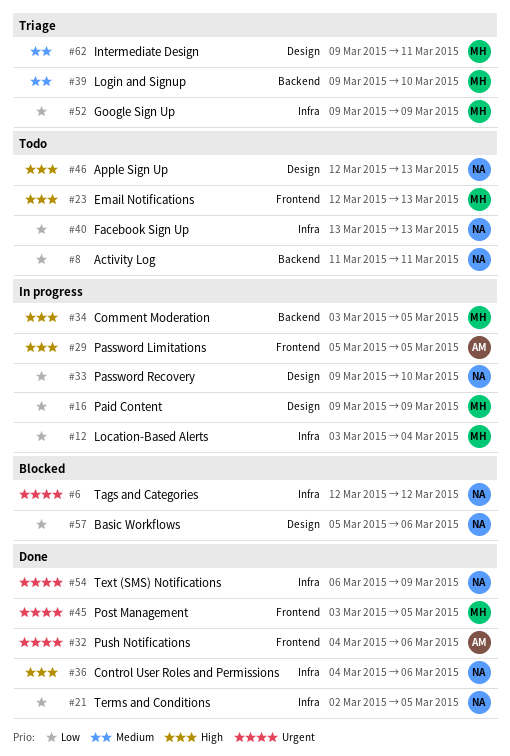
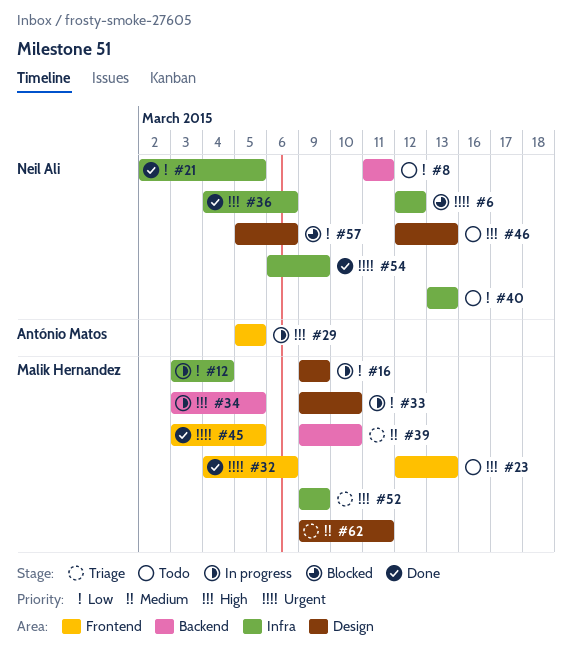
#32, owner: António Matos -> Malik Hernandez
#33, owner: Neil Ali -> Malik Hernandez
#52, priority: Low -> High

